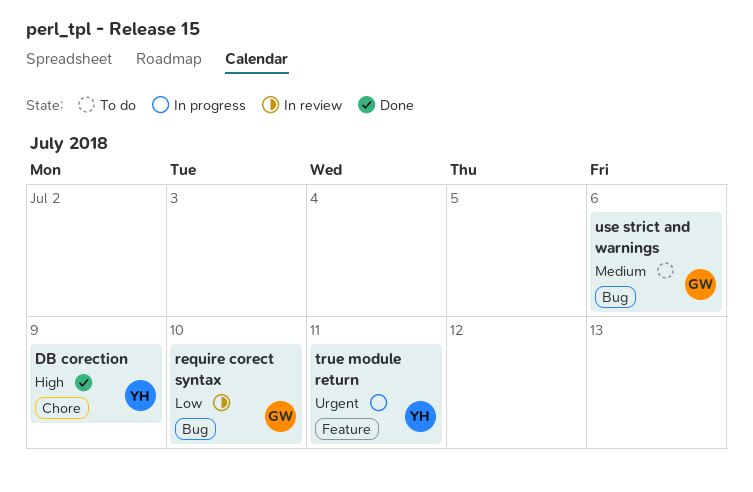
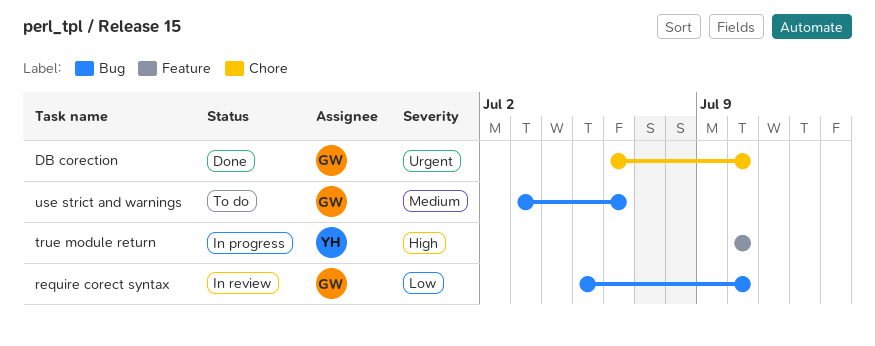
DB corection, owner: YH -> GW
DB corection, priority: High -> Urgent
DB corection, due: Jul 9 -> Jul 10
true module return, priority: Urgent -> High
true module return, due: Jul 11 -> Jul 10

